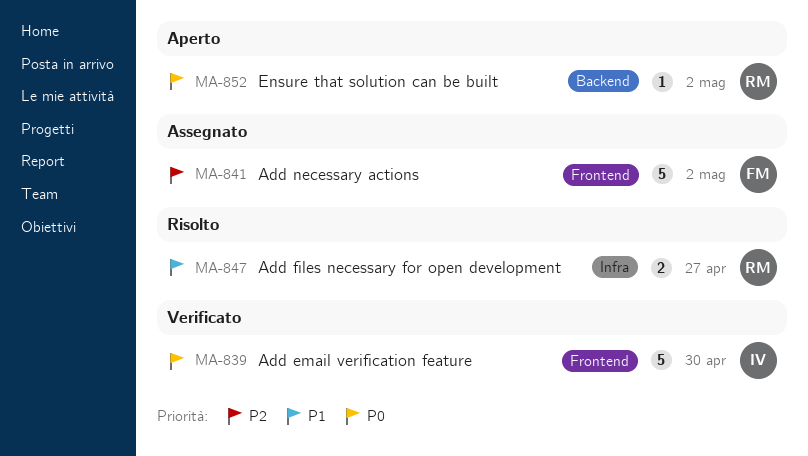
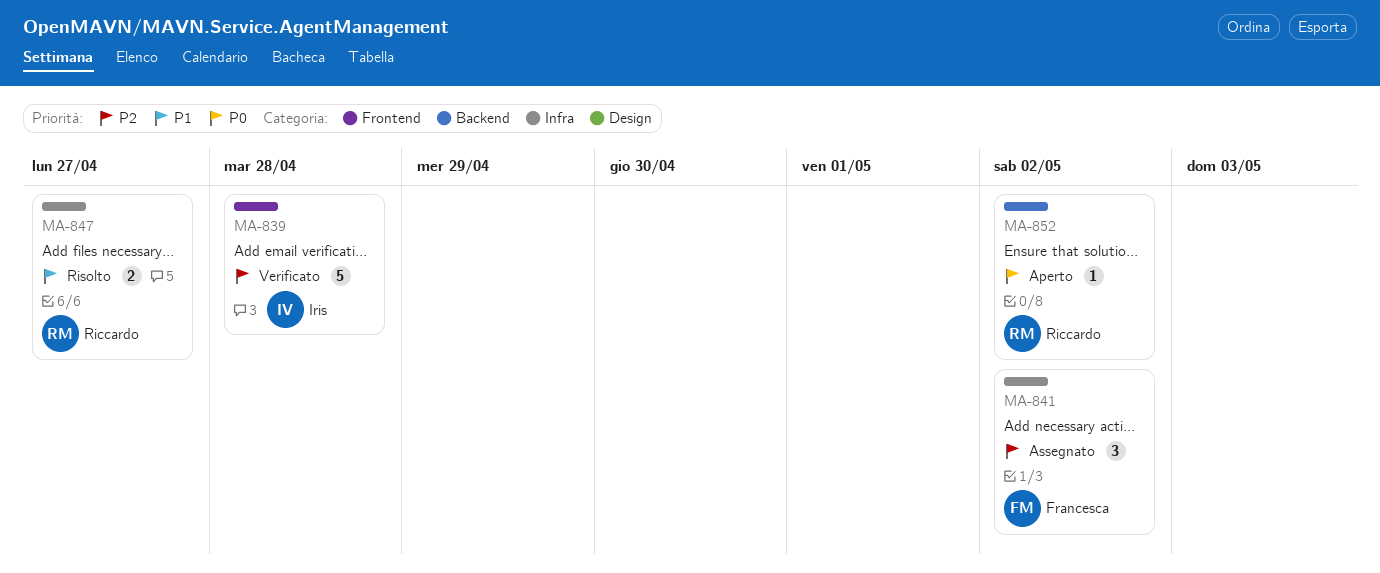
MA-839, priority: P0 -> P2
MA-839, due: Apr 30 -> Apr 28
MA-841, label: Frontend -> Infra
MA-841, estimate: 5 -> 3

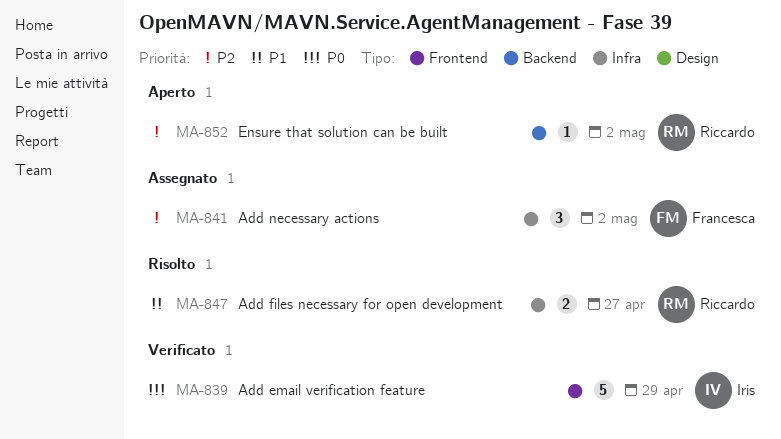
MA-839, priority: P2 -> P0
MA-839, due: Apr 28 -> Apr 29
MA-852, priority: P0 -> P2

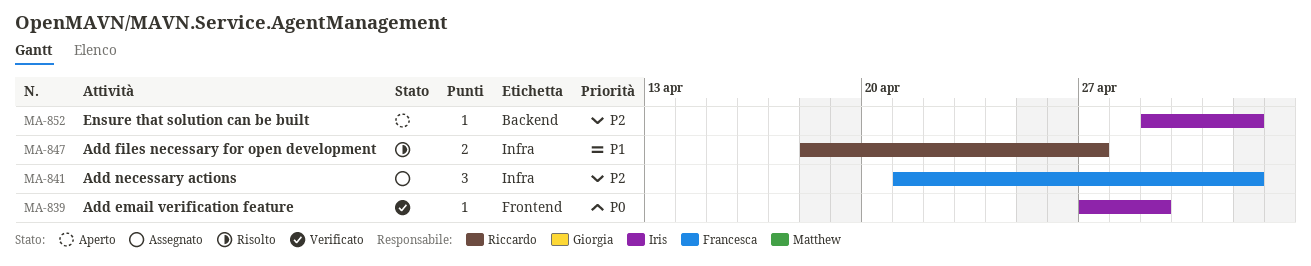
MA-839, estimate: 5 -> 1
MA-852, owner: Riccardo -> Iris

